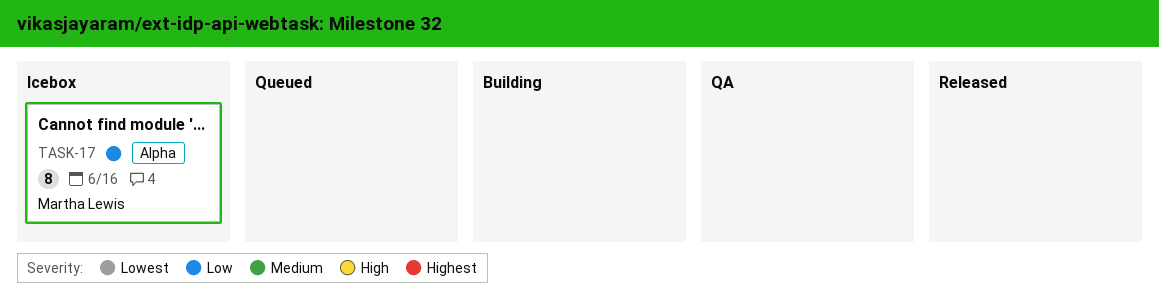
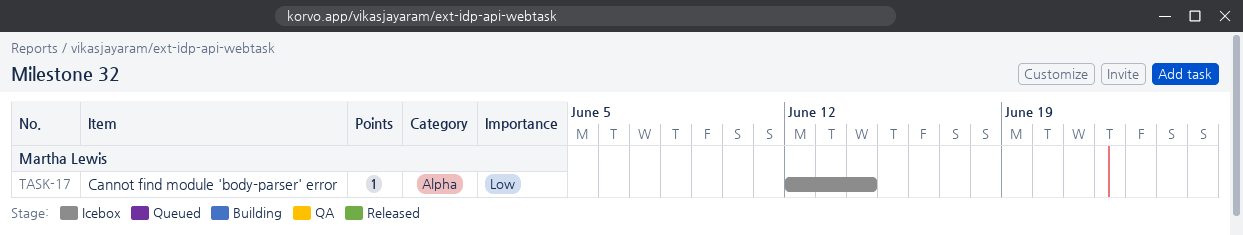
TASK-17, estimate: 8 -> 1
TASK-17, due: Jun 16 -> Jun 14

